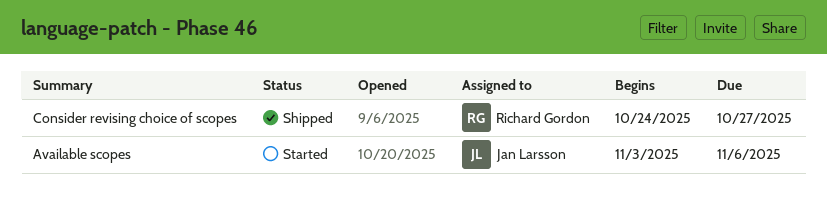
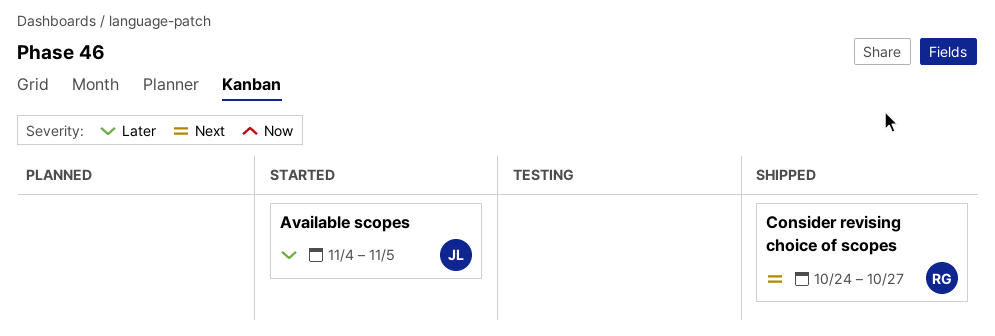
Available scopes, start: Nov 3 -> Nov 4
Available scopes, due: Nov 6 -> Nov 5

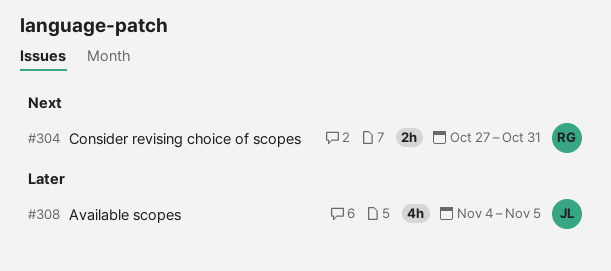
Consider revising choice of scopes, start: Oct 24 -> Oct 27
Consider revising choice of scopes, due: Oct 27 -> Oct 31

